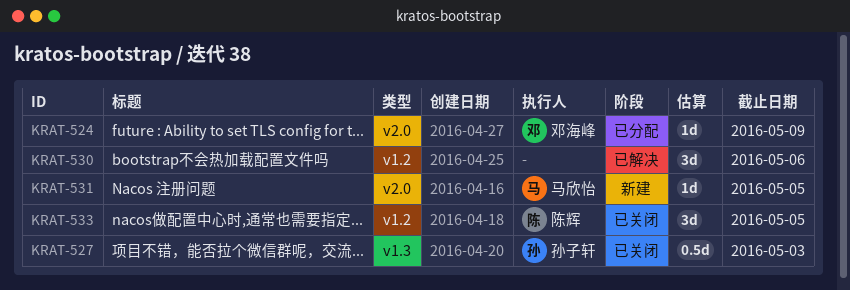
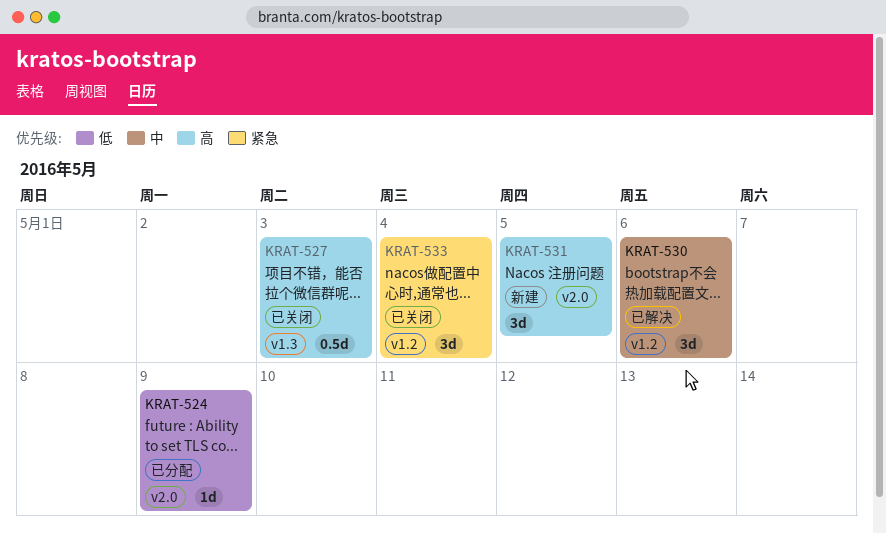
KRAT-531, estimate: 1d -> 3d
KRAT-533, due: May 5 -> May 4

